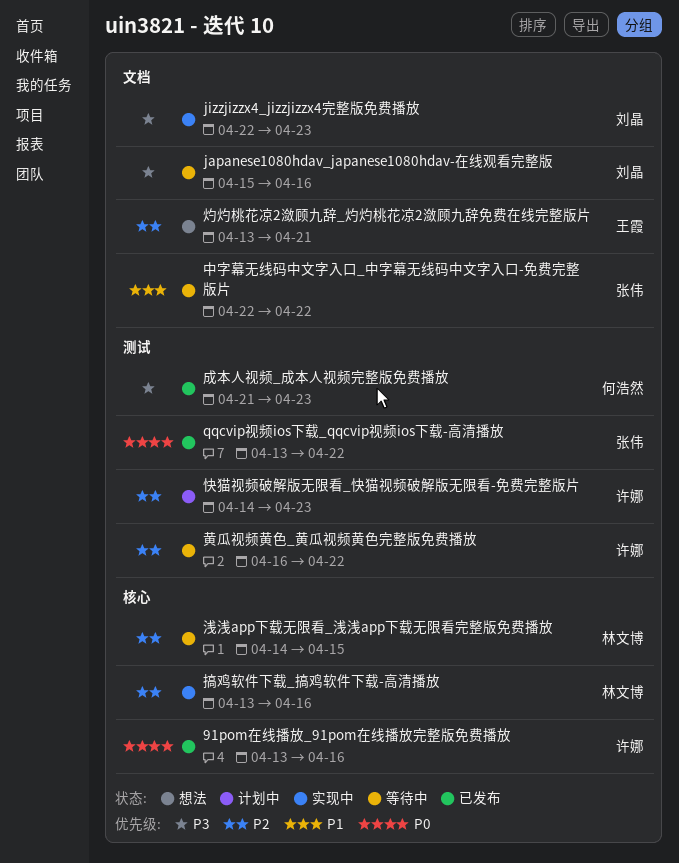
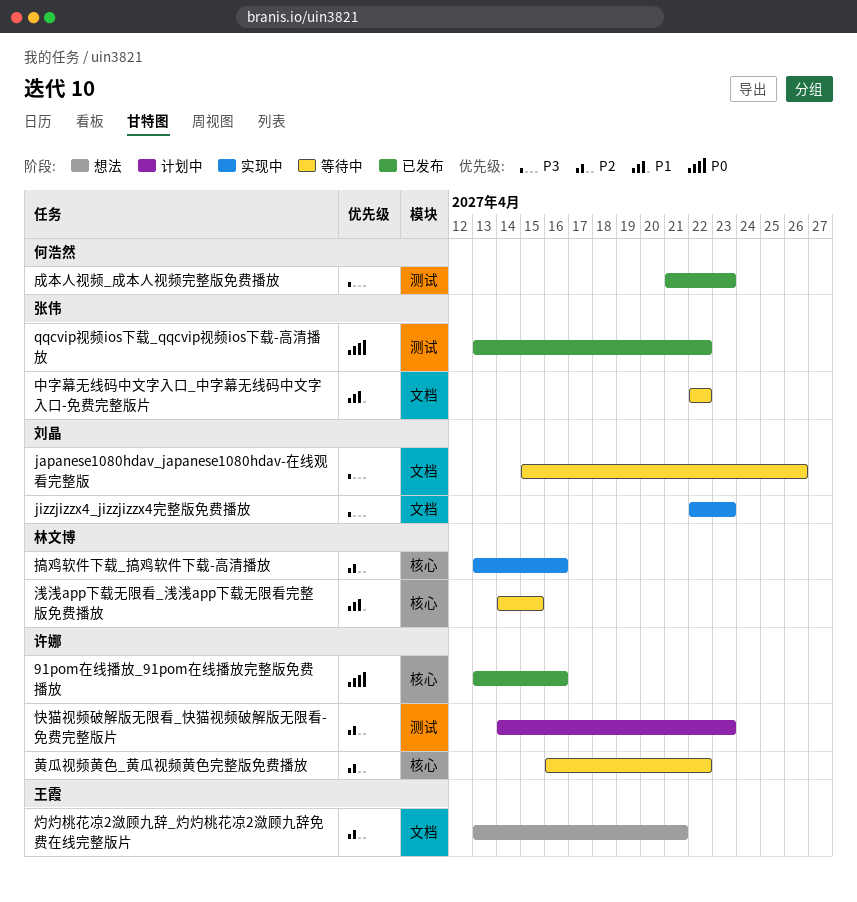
japanese1080hdav_japanese1080hdav-在线观看完整版, due: Apr 16 -> Apr 26
浅浅app下载无限看_浅浅app下载无限看完整版免费播放, priority: P2 -> P1
黄瓜视频黄色_黄瓜视频黄色完整版免费播放, label: 测试 -> 核心

